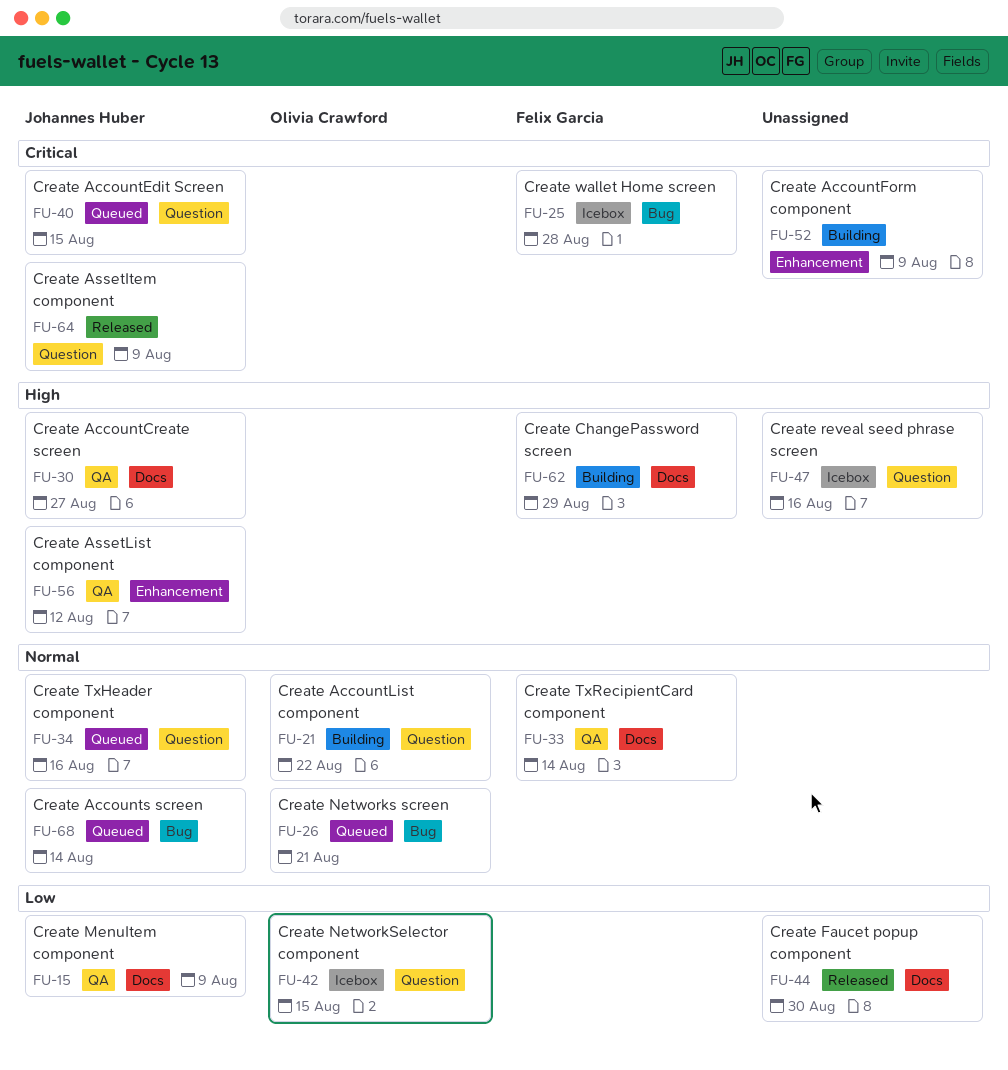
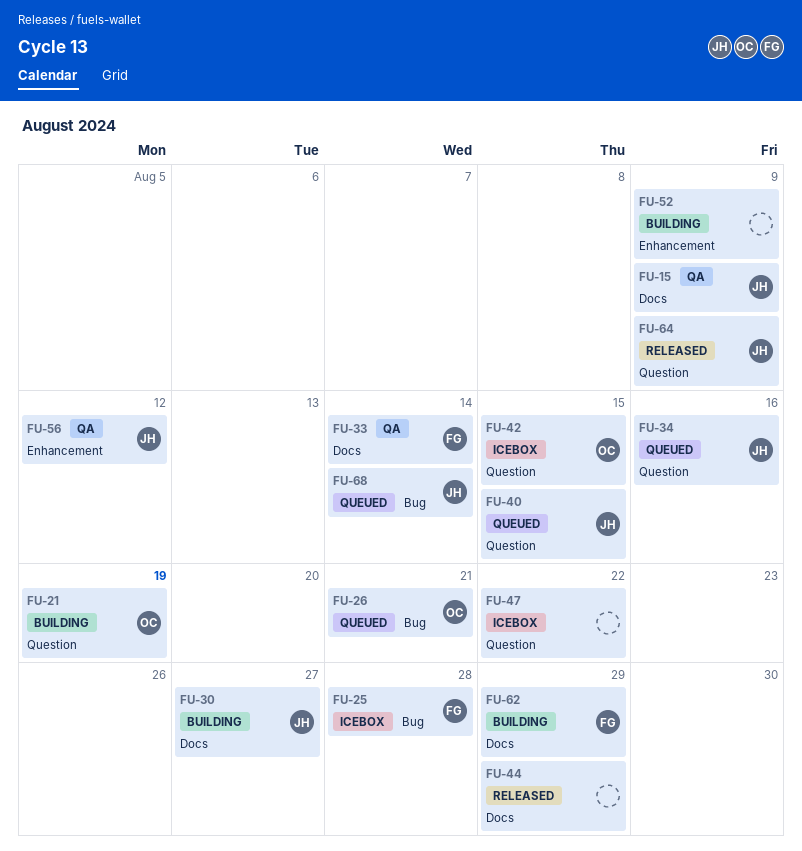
FU-21, due: Aug 22 -> Aug 19
FU-30, status: QA -> Building
FU-44, due: Aug 30 -> Aug 29
FU-47, due: Aug 16 -> Aug 22

